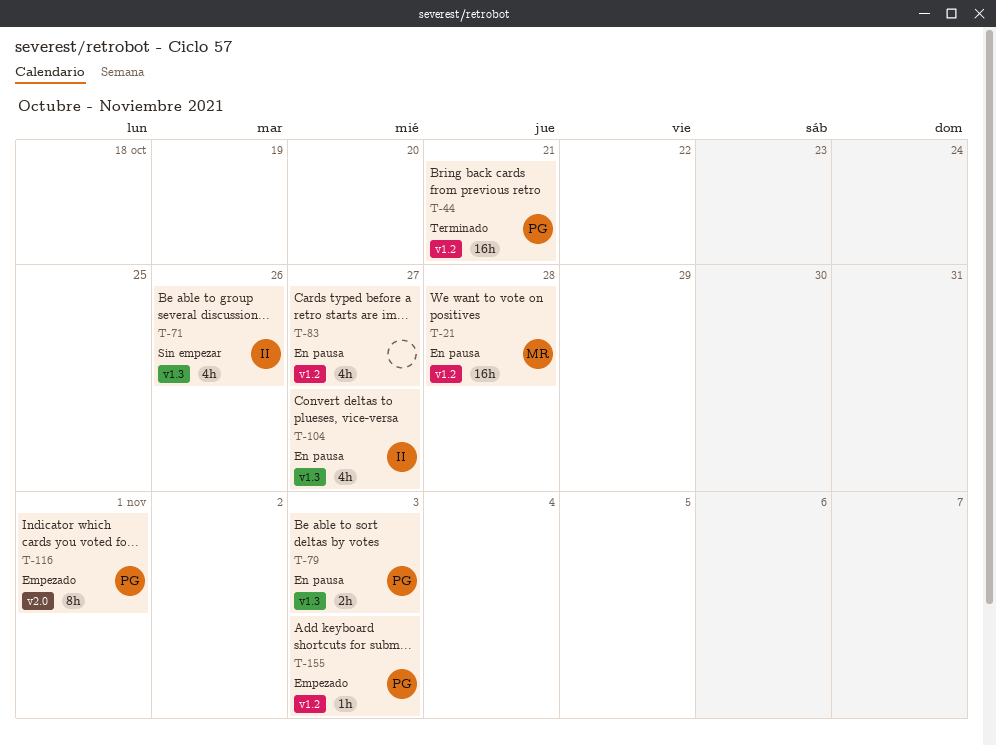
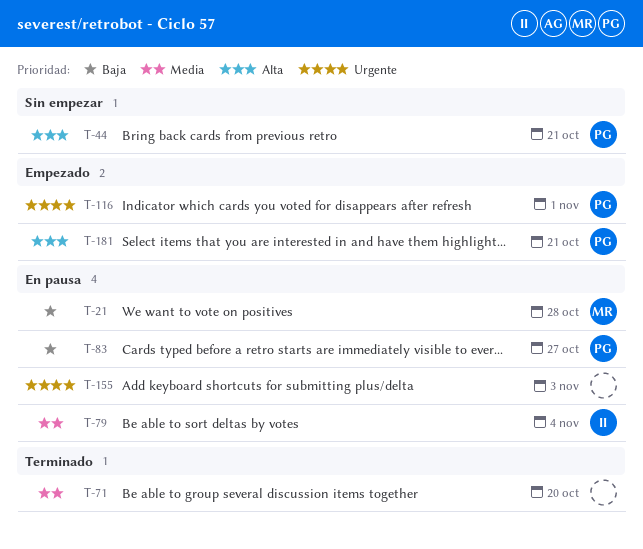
T-44, status: Terminado -> Sin empezar
T-71, status: Sin empezar -> Terminado
T-71, owner: II -> none
T-71, due: Oct 26 -> Oct 20
T-79, owner: PG -> II
T-79, due: Nov 3 -> Nov 4
T-83, owner: none -> PG
T-104: present -> none
T-155, status: Empezado -> En pausa
T-155, owner: PG -> none
T-181: none -> present

